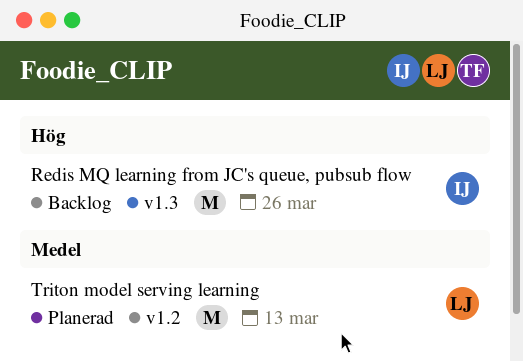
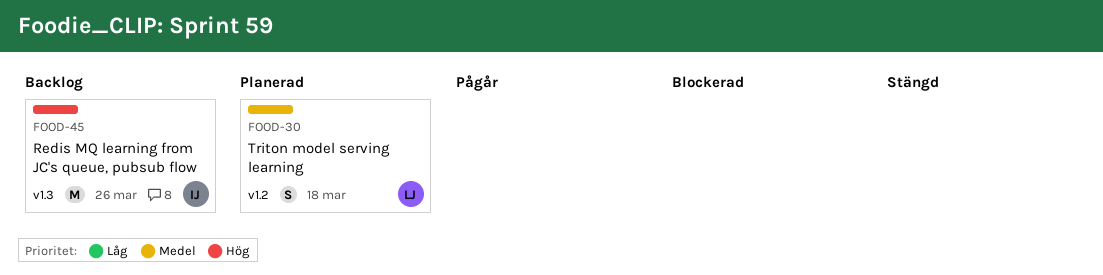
Triton model serving learning, estimate: M -> S
Triton model serving learning, due: Mar 13 -> Mar 18

